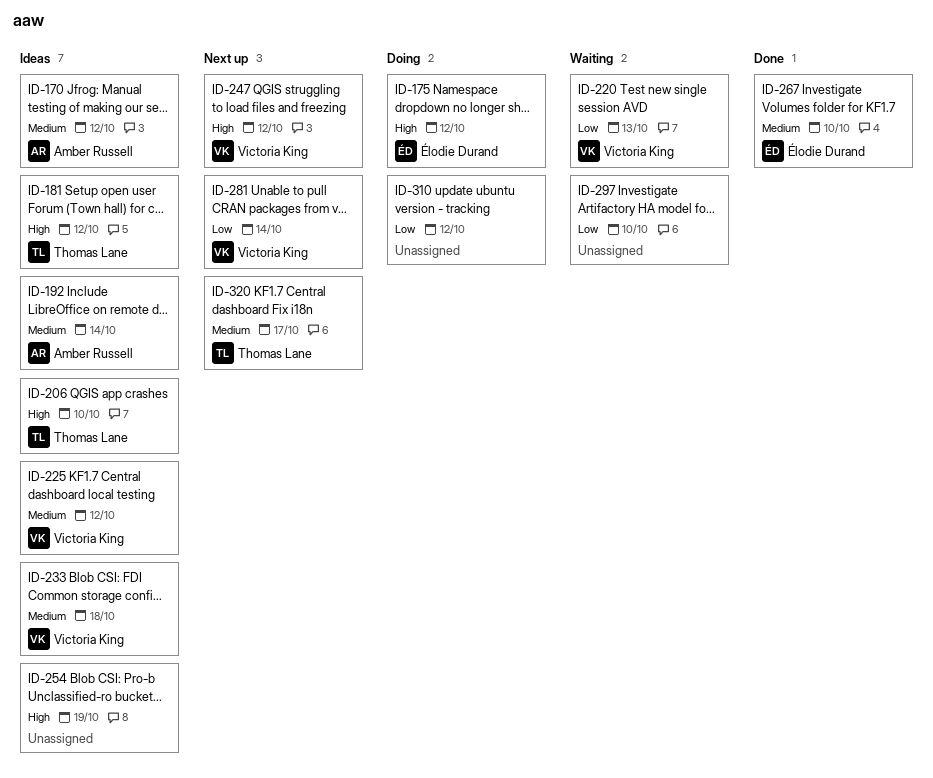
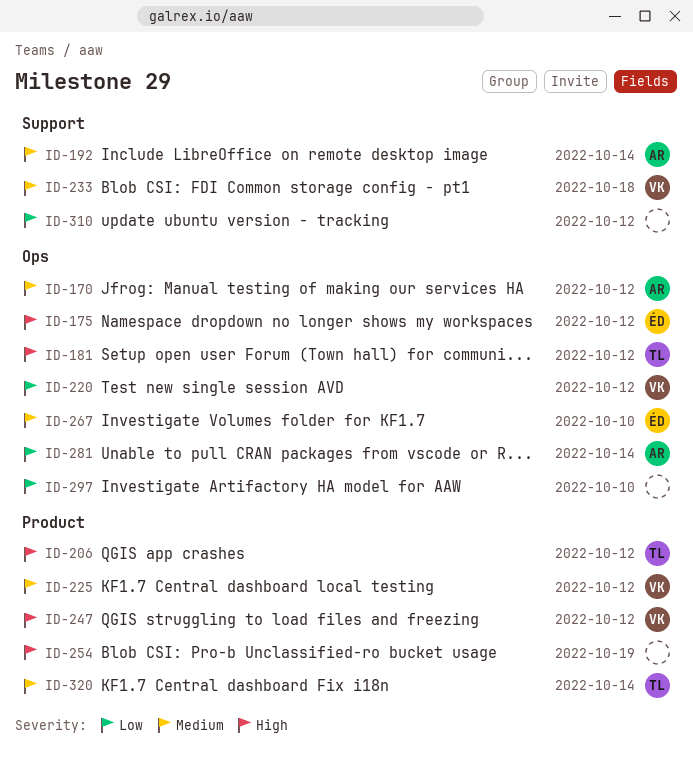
ID-206, due: Oct 10 -> Oct 12
ID-220, due: Oct 13 -> Oct 12
ID-281, owner: Victoria King -> Amber Russell
ID-320, due: Oct 17 -> Oct 14

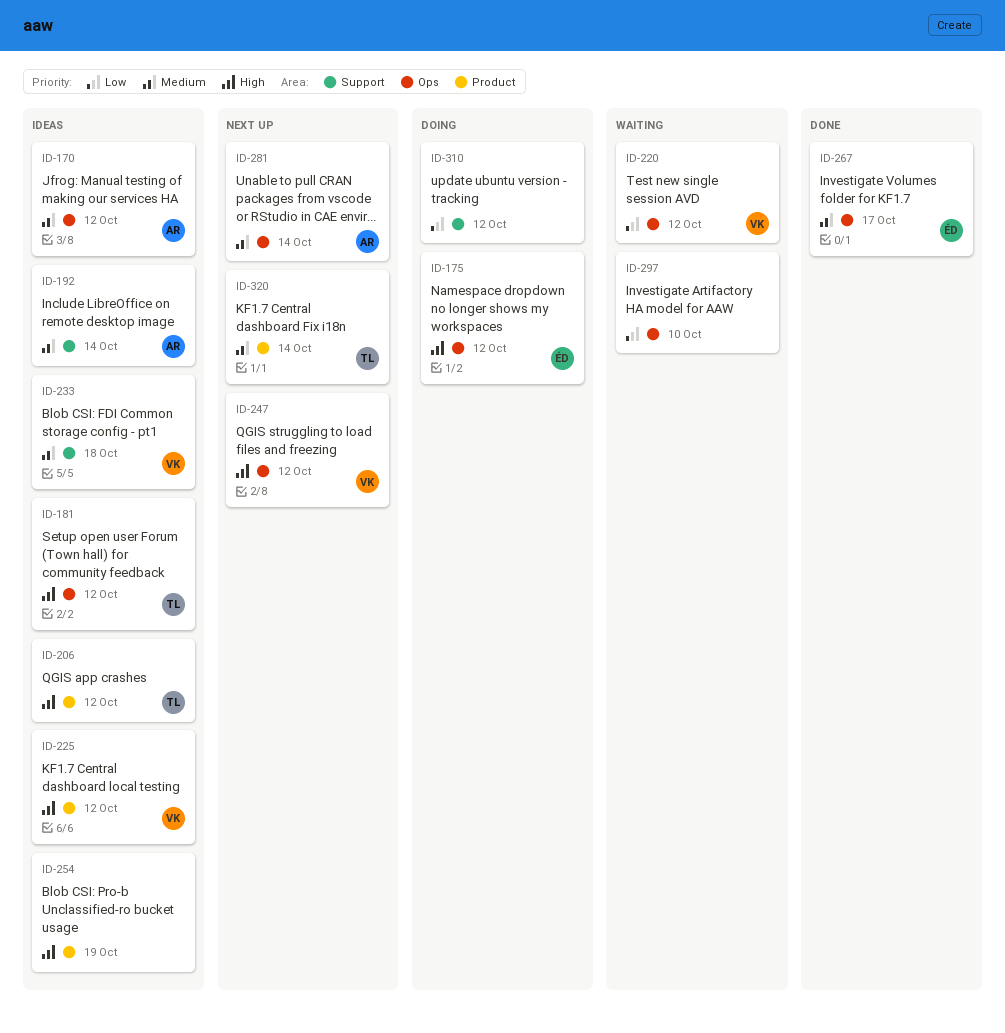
ID-225, priority: Medium -> High
ID-247, label: Product -> Ops
ID-267, due: Oct 10 -> Oct 17
ID-281, priority: Low -> Medium

